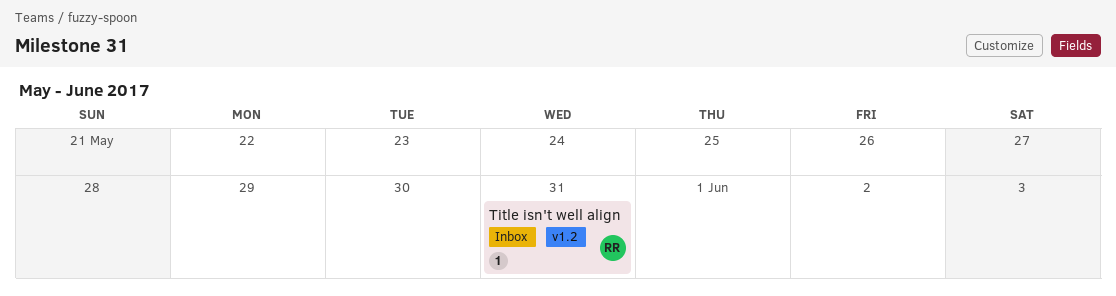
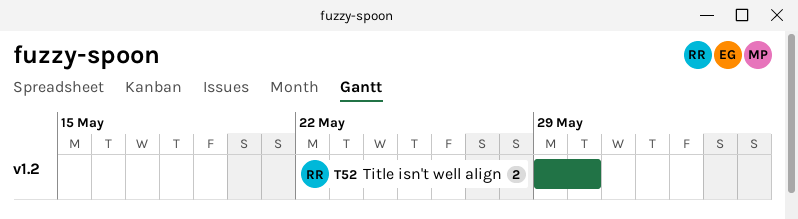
Title isn't well align, estimate: 1 -> 2
Title isn't well align, due: May 31 -> May 30

